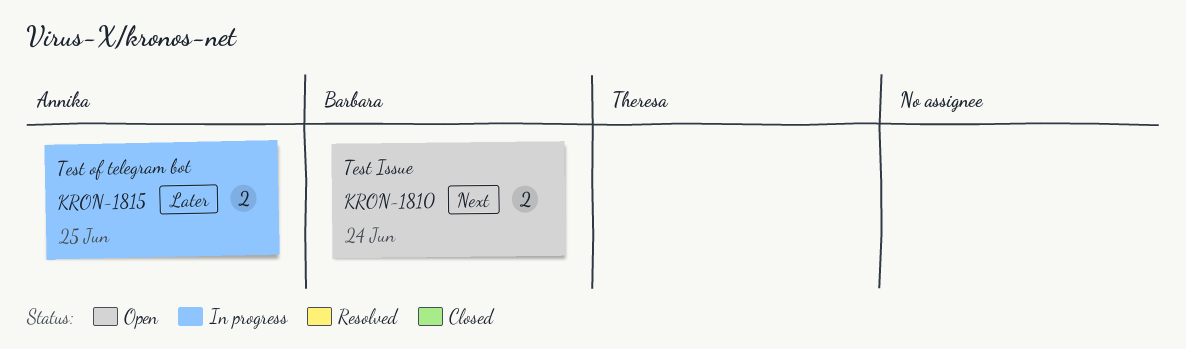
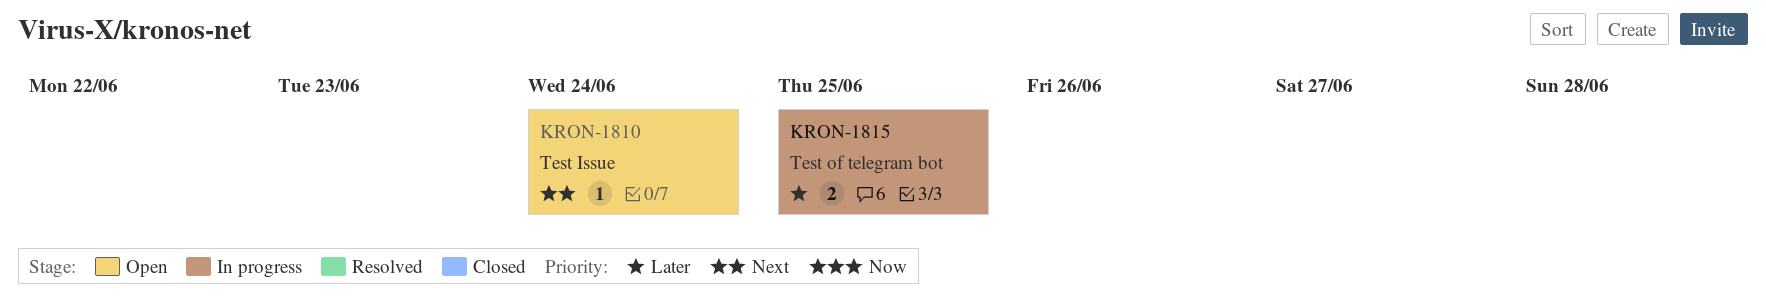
KRON-1810, estimate: 2 -> 1

